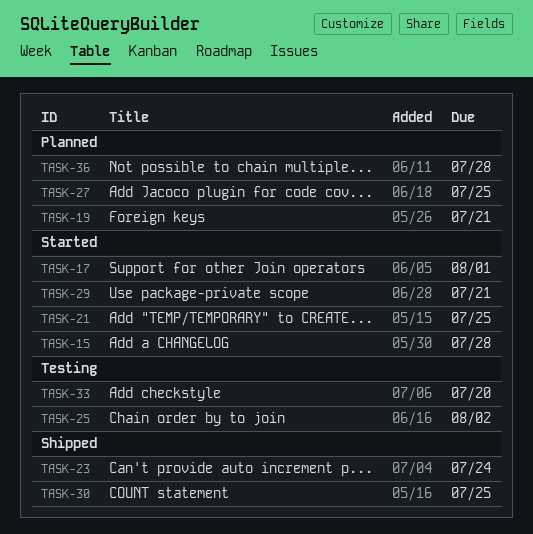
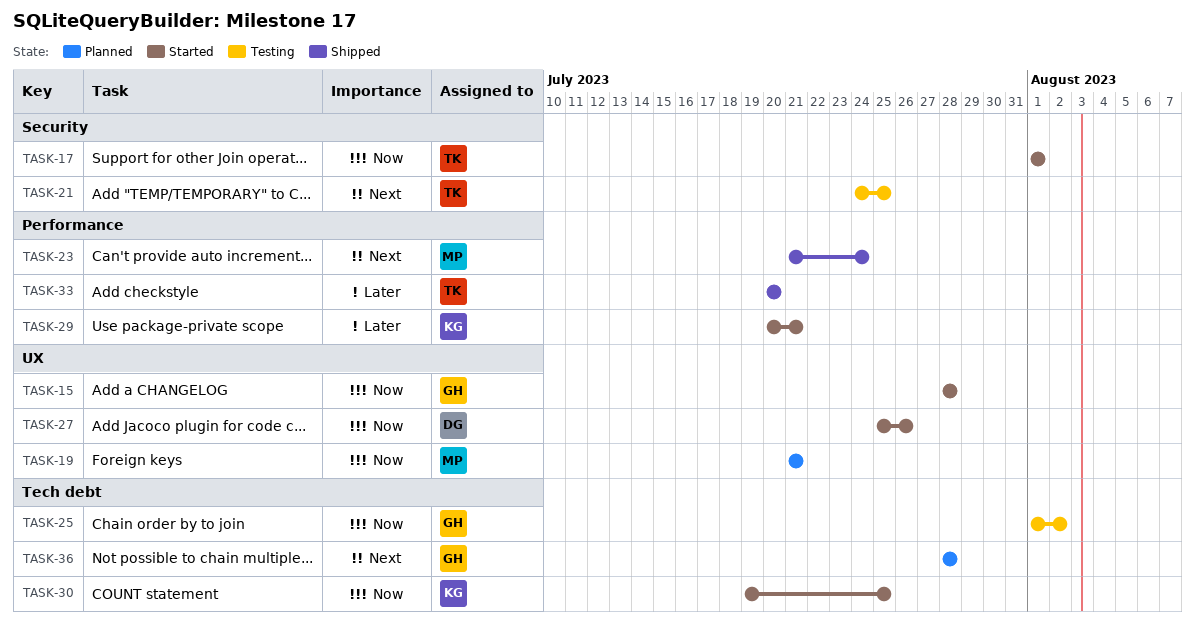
TASK-21, status: Started -> Testing
TASK-27, status: Planned -> Started
TASK-27, due: Jul 25 -> Jul 26
TASK-30, status: Shipped -> Started
TASK-33, status: Testing -> Shipped

